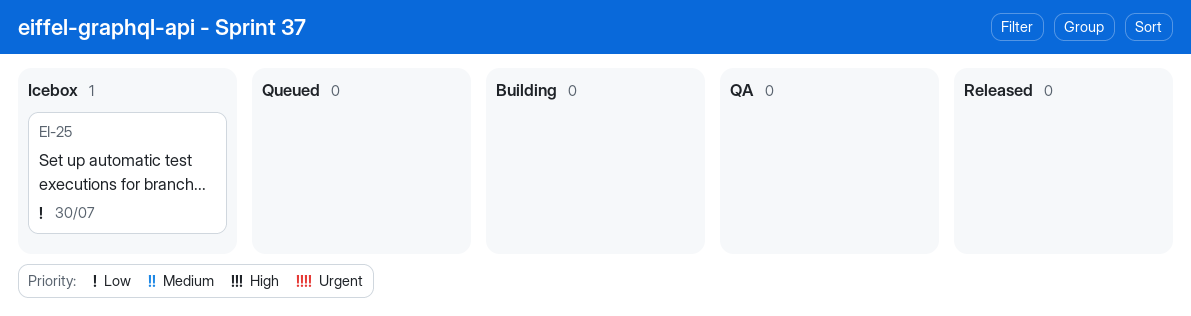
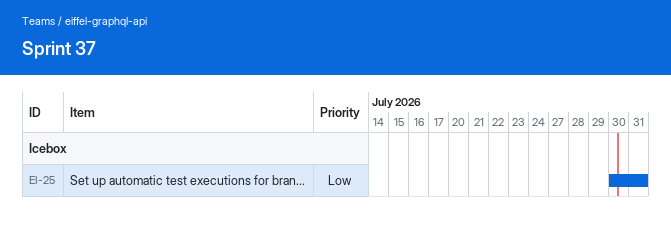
EI-25, due: Jul 30 -> Jul 31

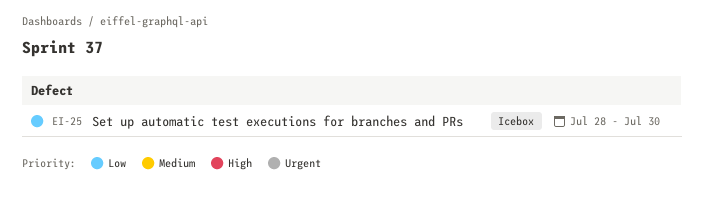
EI-25, start: Jul 30 -> Jul 28
EI-25, due: Jul 31 -> Jul 30

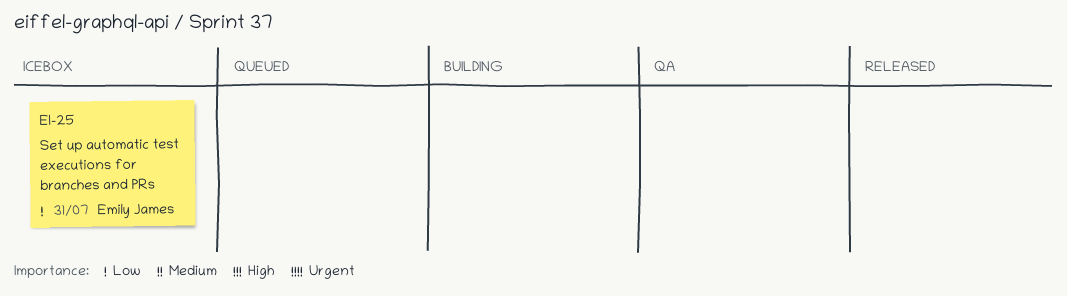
EI-25, due: Jul 30 -> Jul 31

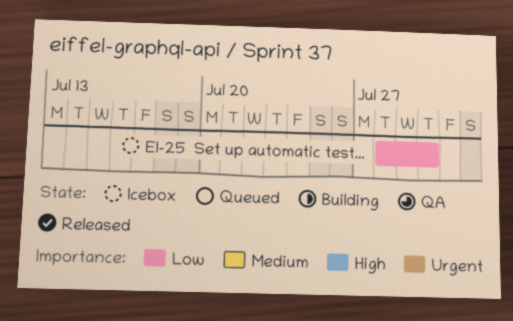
EI-25, due: Jul 31 -> Jul 30

